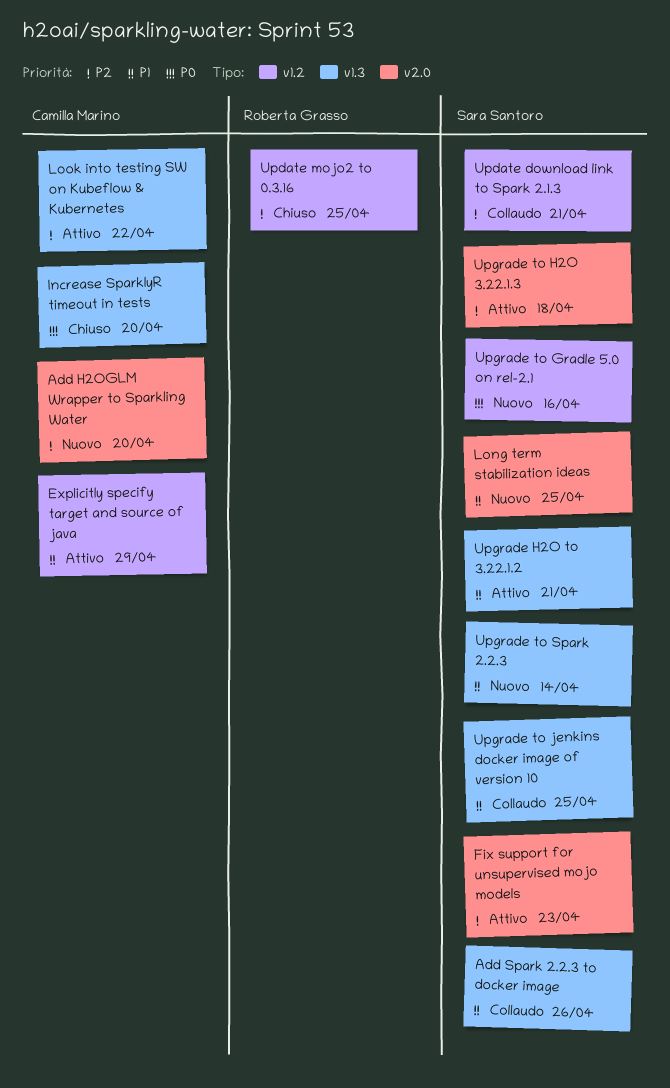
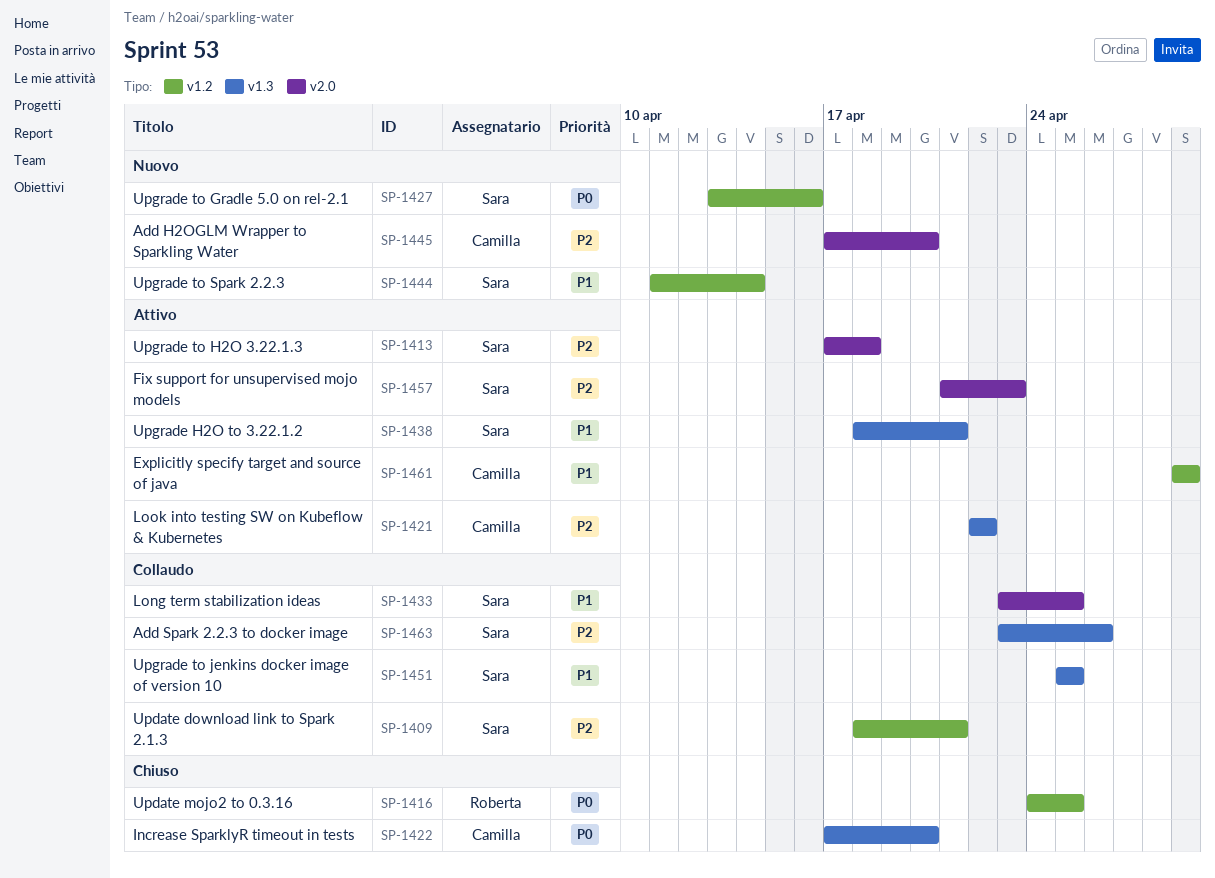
Add Spark 2.2.3 to docker image, priority: P1 -> P2
Long term stabilization ideas, status: Nuovo -> Collaudo
Update mojo2 to 0.3.16, priority: P2 -> P0
Upgrade to Spark 2.2.3, label: v1.3 -> v1.2

